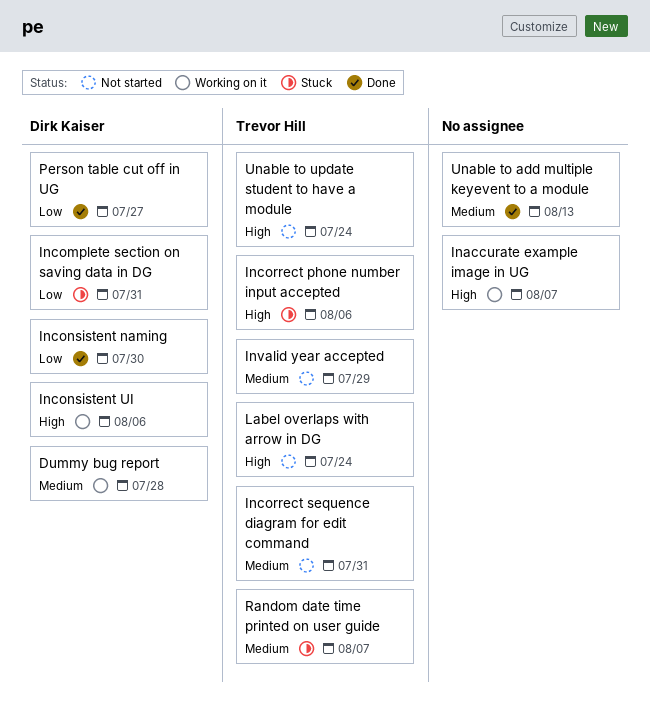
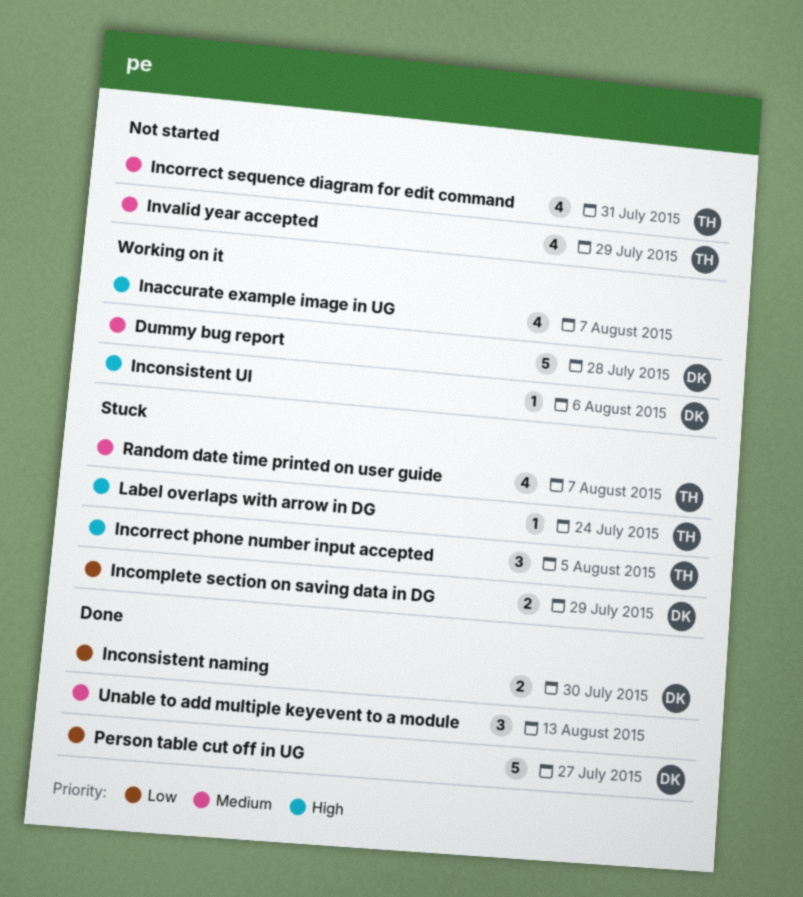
Incomplete section on saving data in DG, due: Jul 31 -> Jul 29
Incorrect phone number input accepted, due: Aug 6 -> Aug 5
Label overlaps with arrow in DG, status: Not started -> Stuck
Unable to update student to have a module: present -> none

